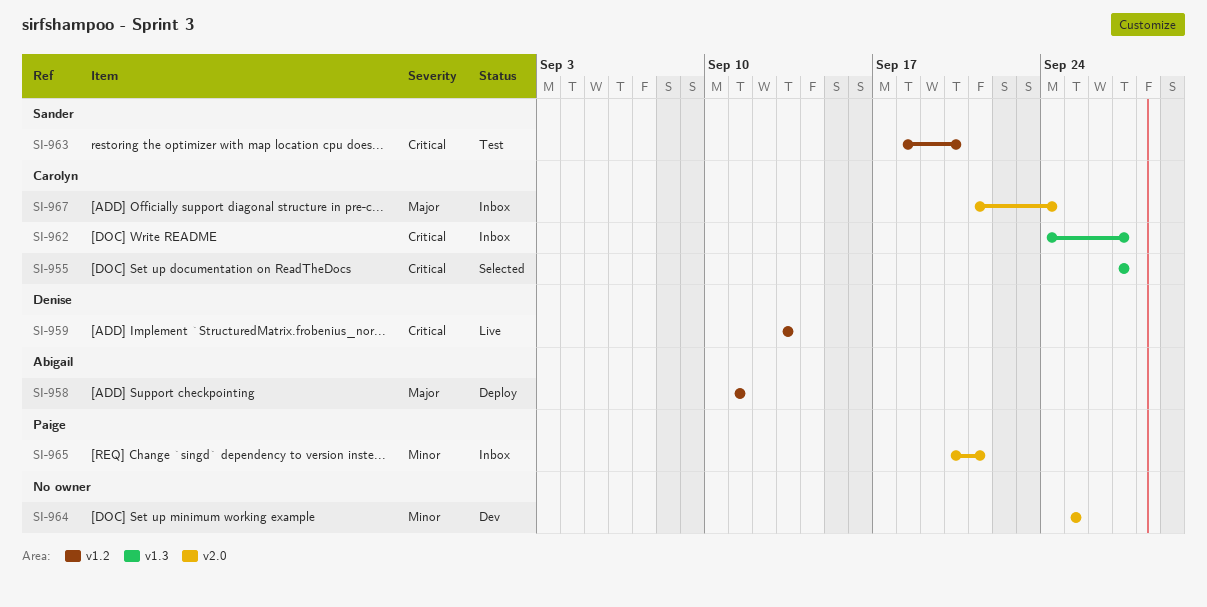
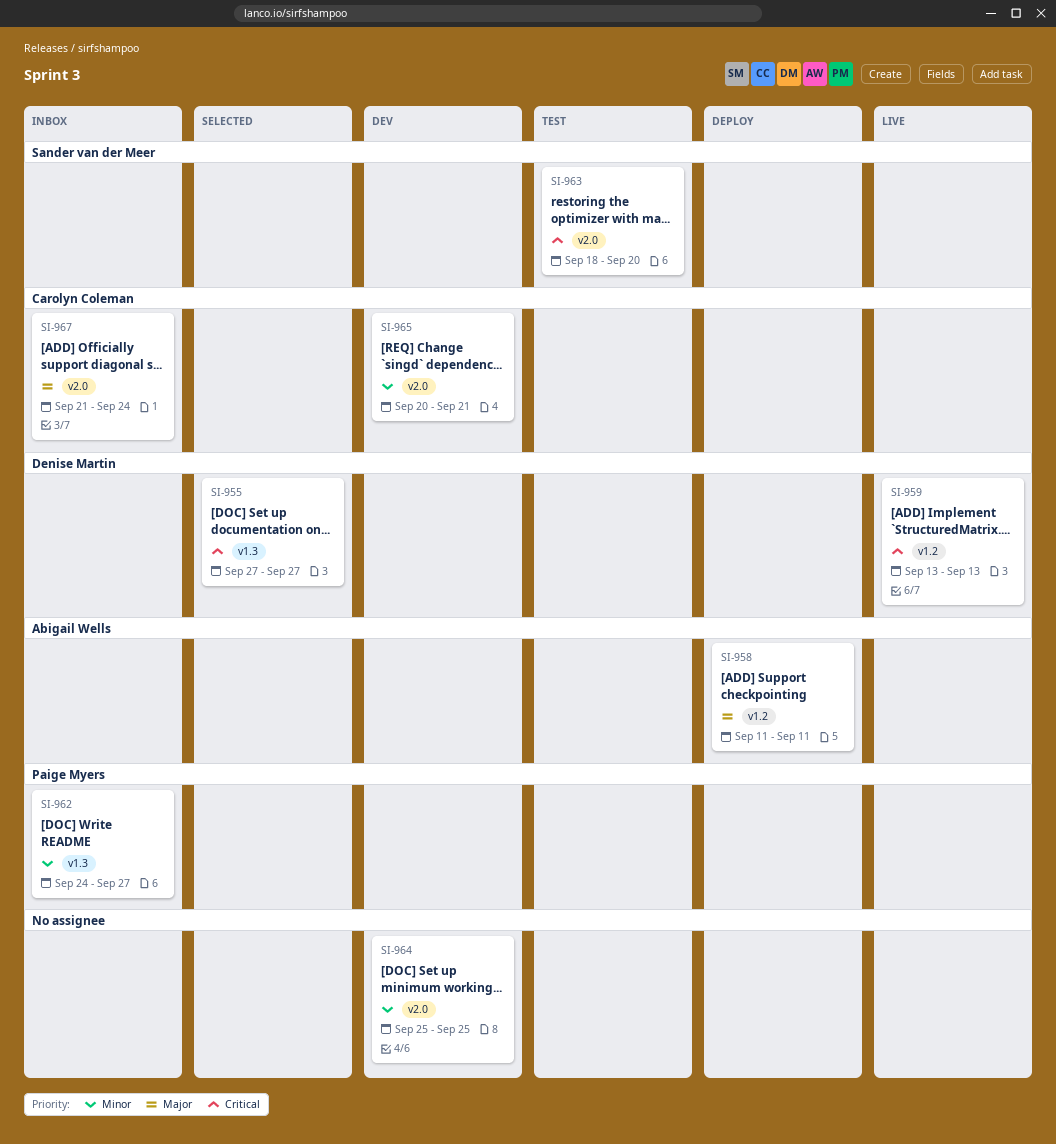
SI-955, owner: Carolyn Coleman -> Denise Martin
SI-962, owner: Carolyn Coleman -> Paige Myers
SI-962, priority: Critical -> Minor
SI-963, label: v1.2 -> v2.0
SI-965, status: Inbox -> Dev
SI-965, owner: Paige Myers -> Carolyn Coleman

